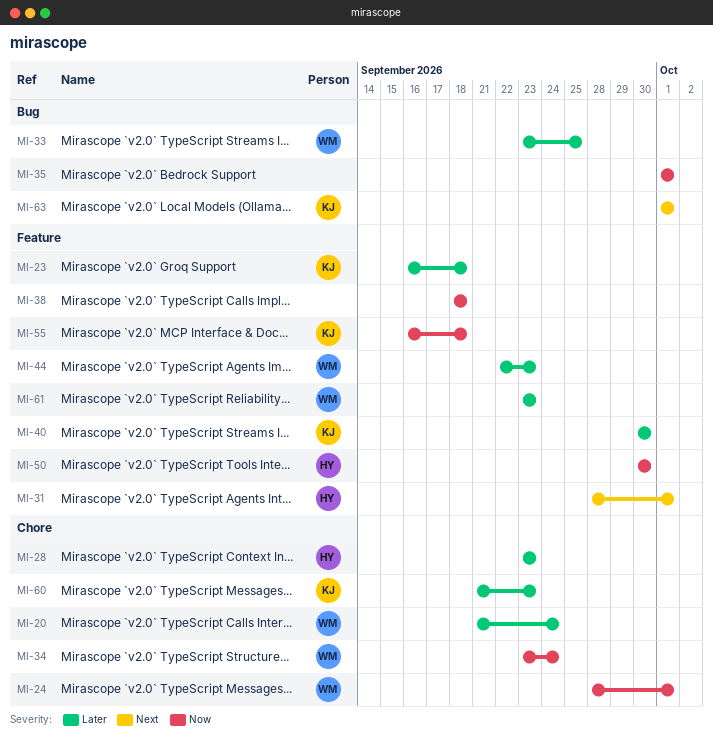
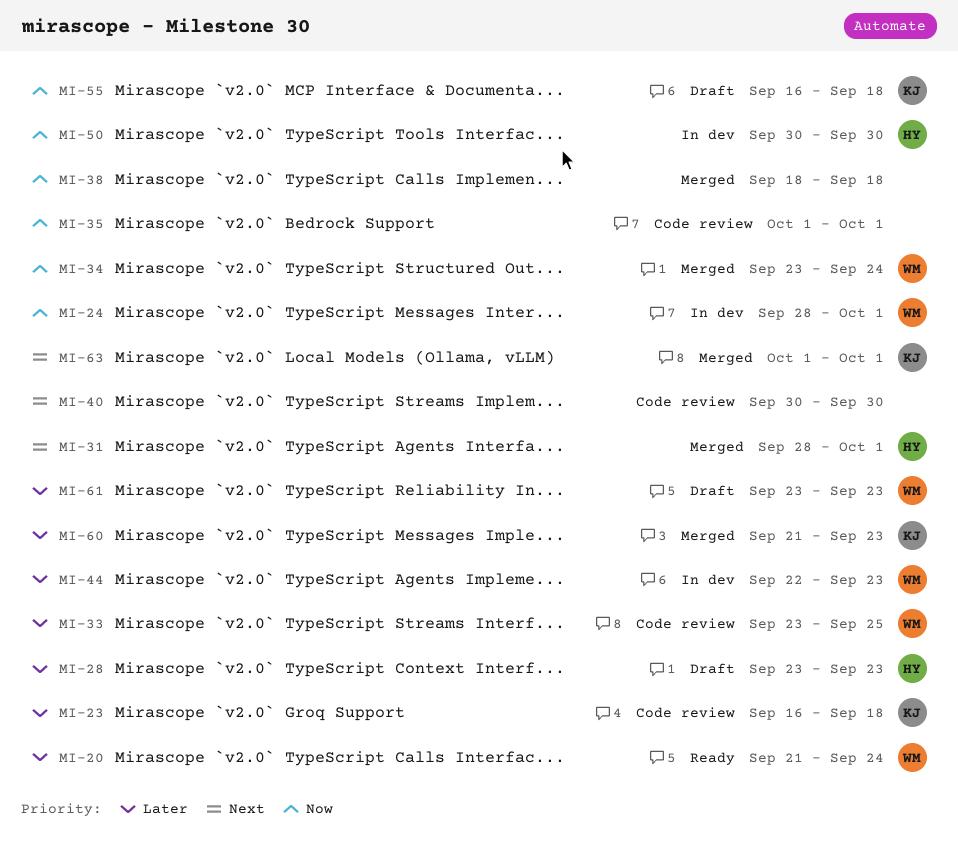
MI-40, owner: KJ -> none
MI-40, priority: Later -> Next

